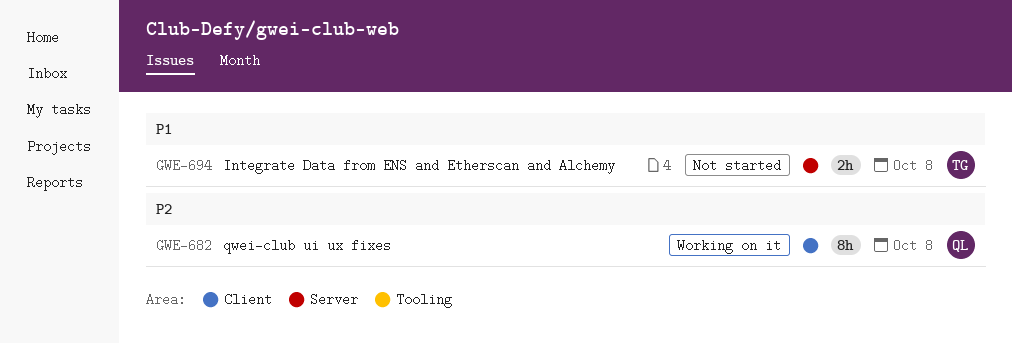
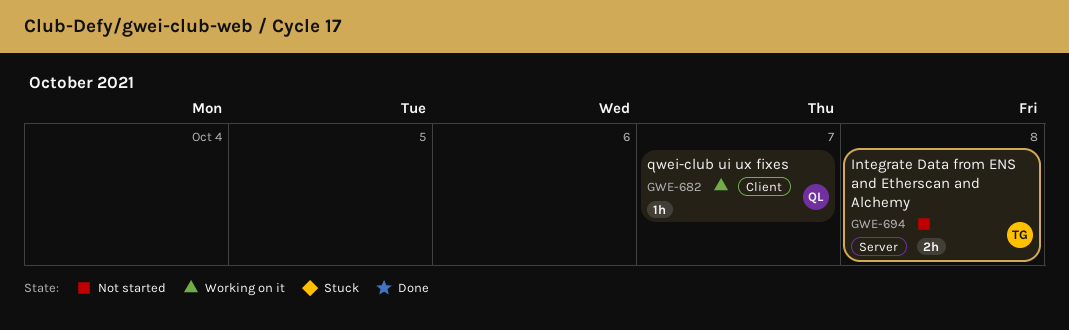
GWE-682, estimate: 8h -> 1h
GWE-682, day: Oct 8 -> Oct 7

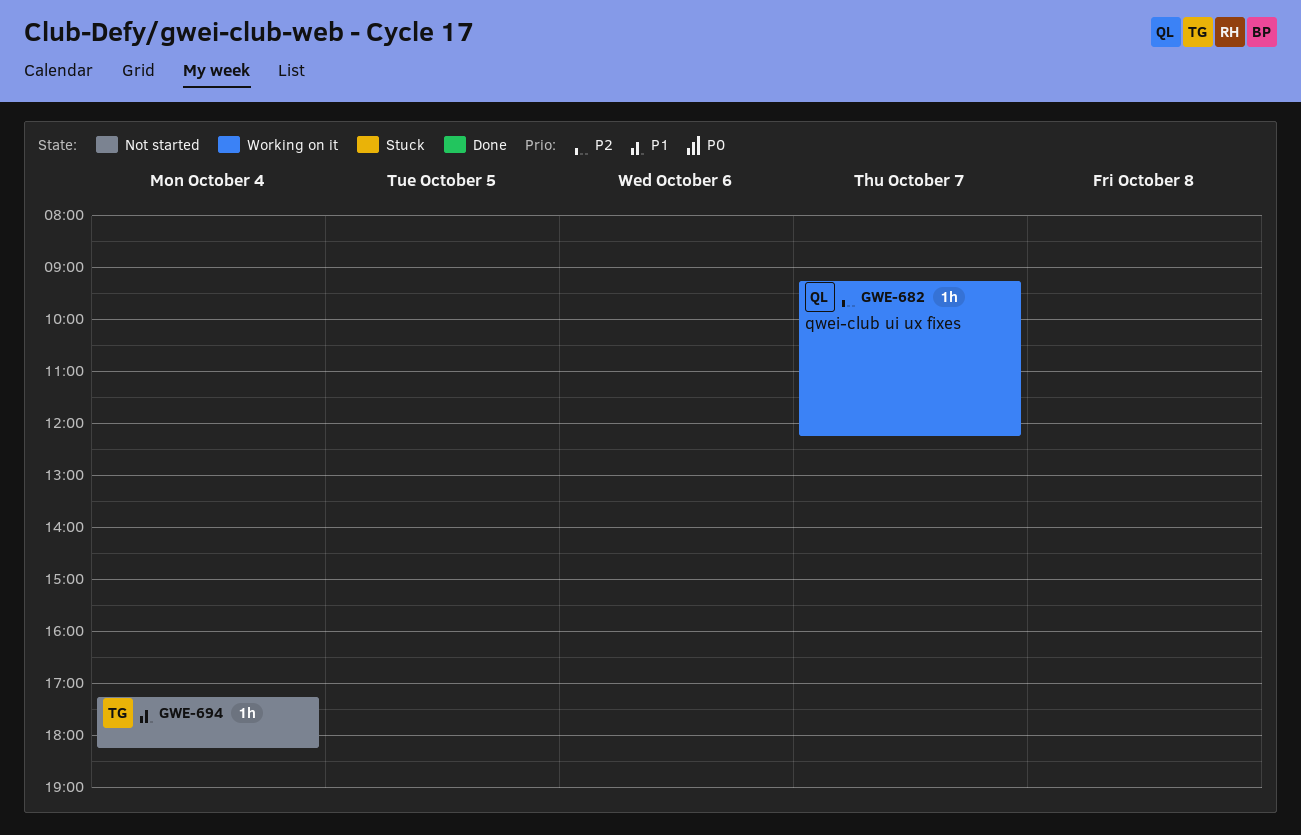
GWE-694, estimate: 2h -> 1h
GWE-694, day: Oct 8 -> Oct 4

